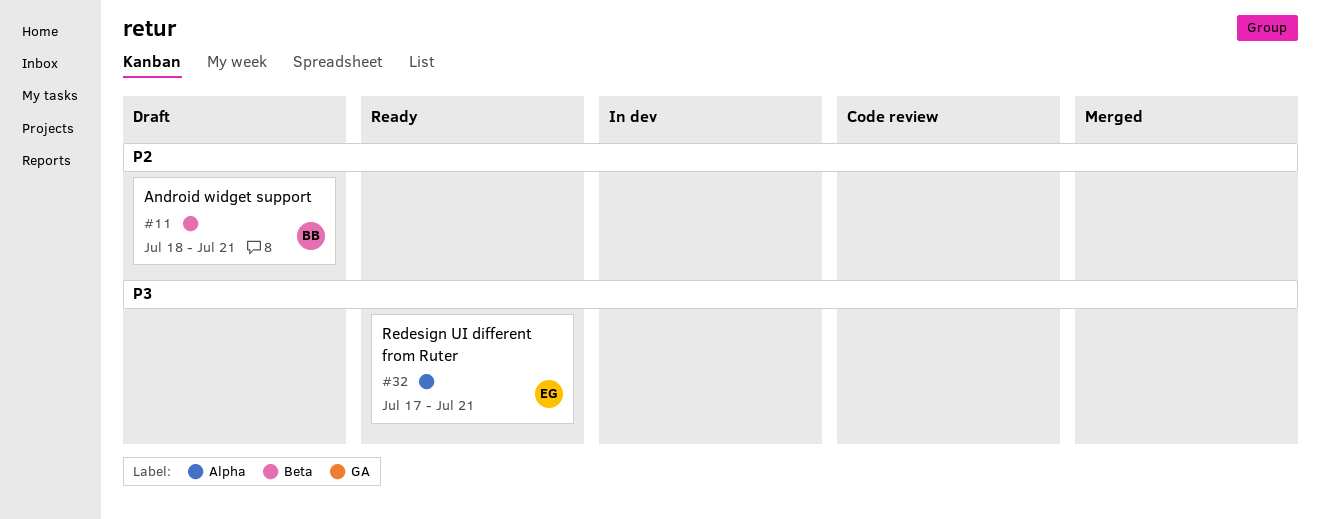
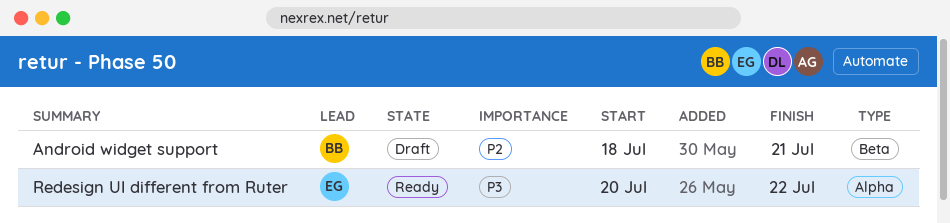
Redesign UI different from Ruter, start: Jul 17 -> Jul 20
Redesign UI different from Ruter, due: Jul 21 -> Jul 22

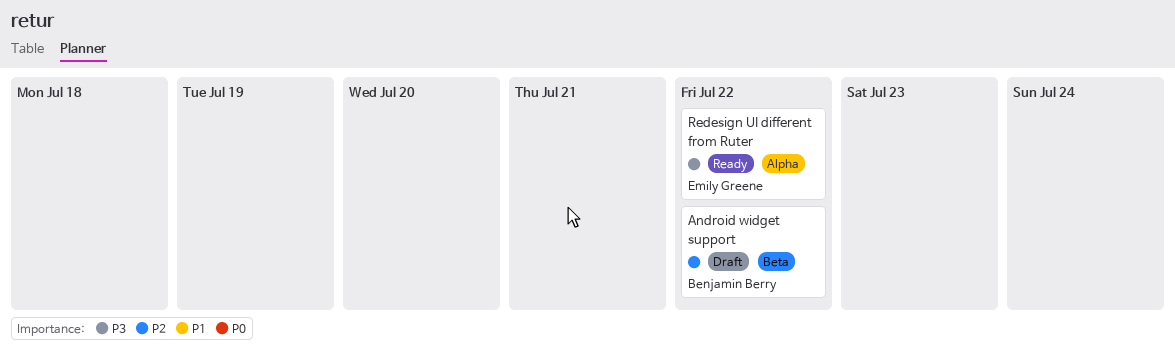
Android widget support, due: Jul 21 -> Jul 22

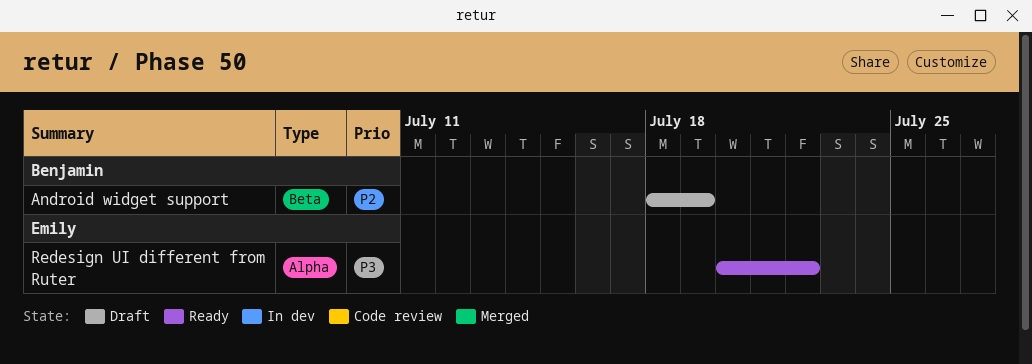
Android widget support, due: Jul 22 -> Jul 19

